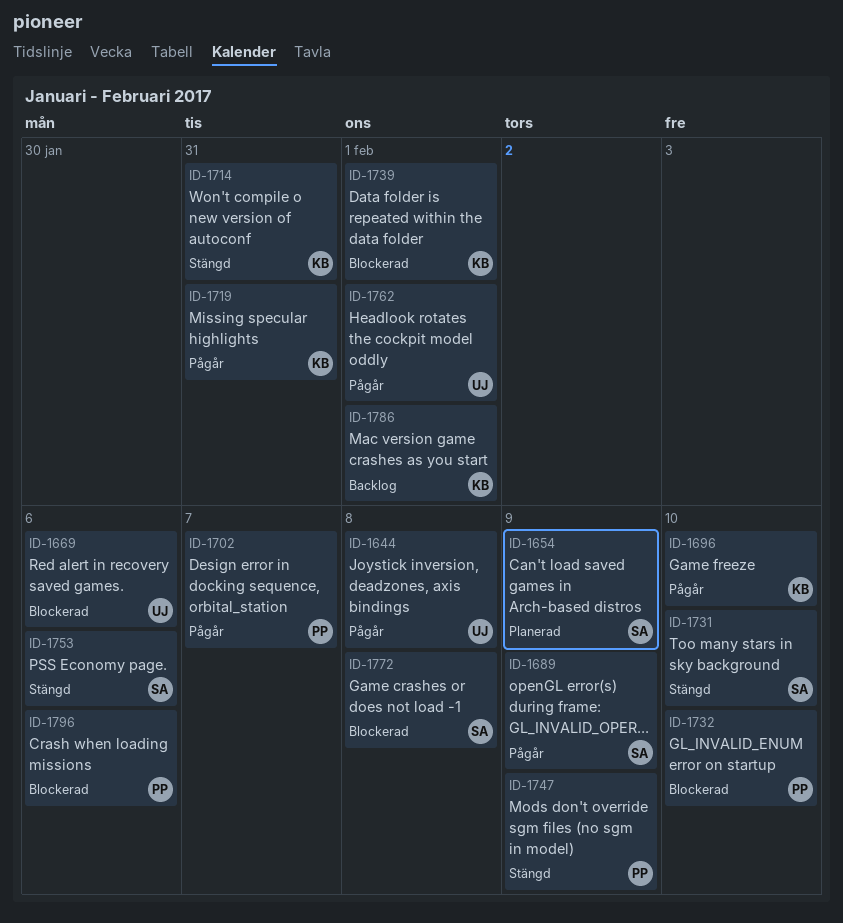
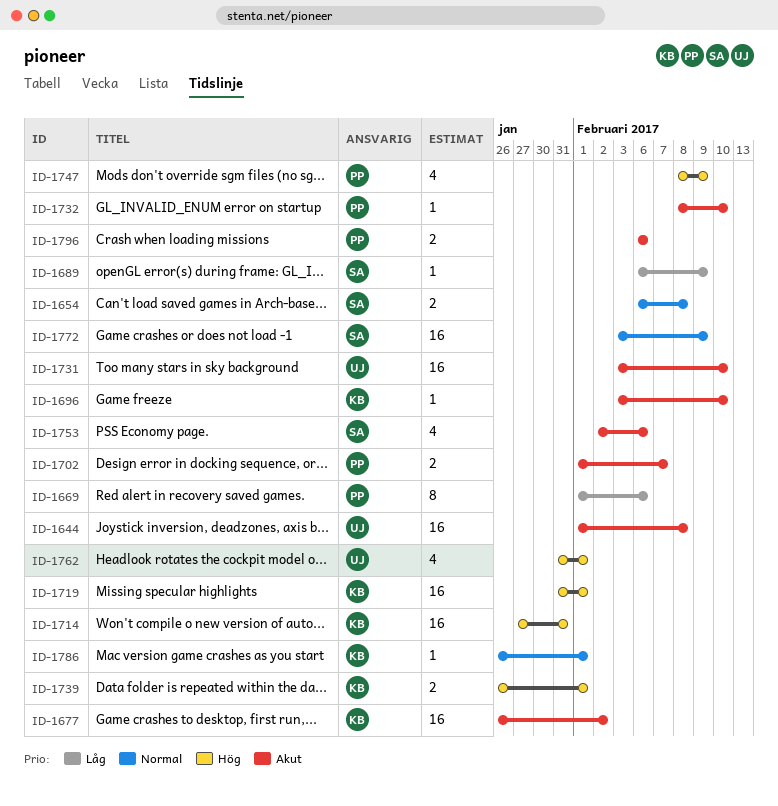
ID-1654, due: Feb 9 -> Feb 8
ID-1669, owner: UJ -> PP
ID-1677: none -> present
ID-1719, due: Jan 31 -> Feb 1
ID-1731, owner: SA -> UJ
ID-1772, due: Feb 8 -> Feb 9

